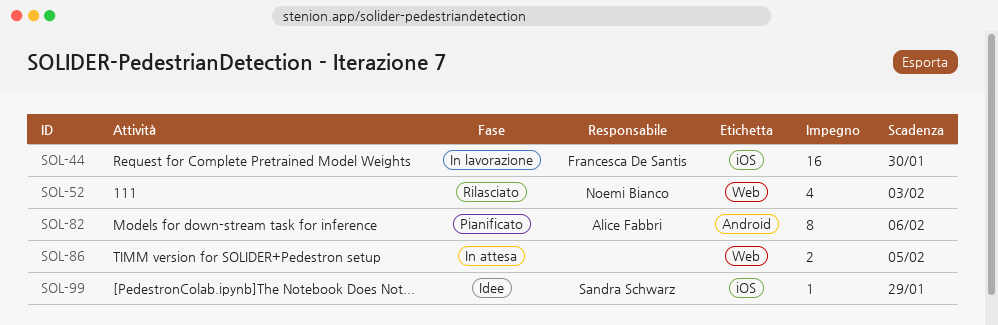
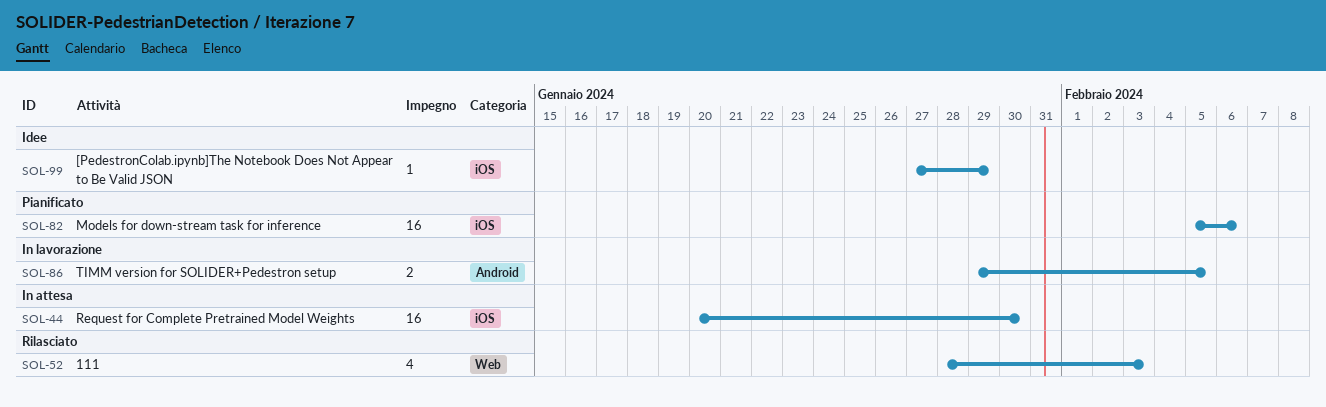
SOL-44, status: In lavorazione -> In attesa
SOL-82, label: Android -> iOS
SOL-82, estimate: 8 -> 16
SOL-86, status: In attesa -> In lavorazione
SOL-86, label: Web -> Android

